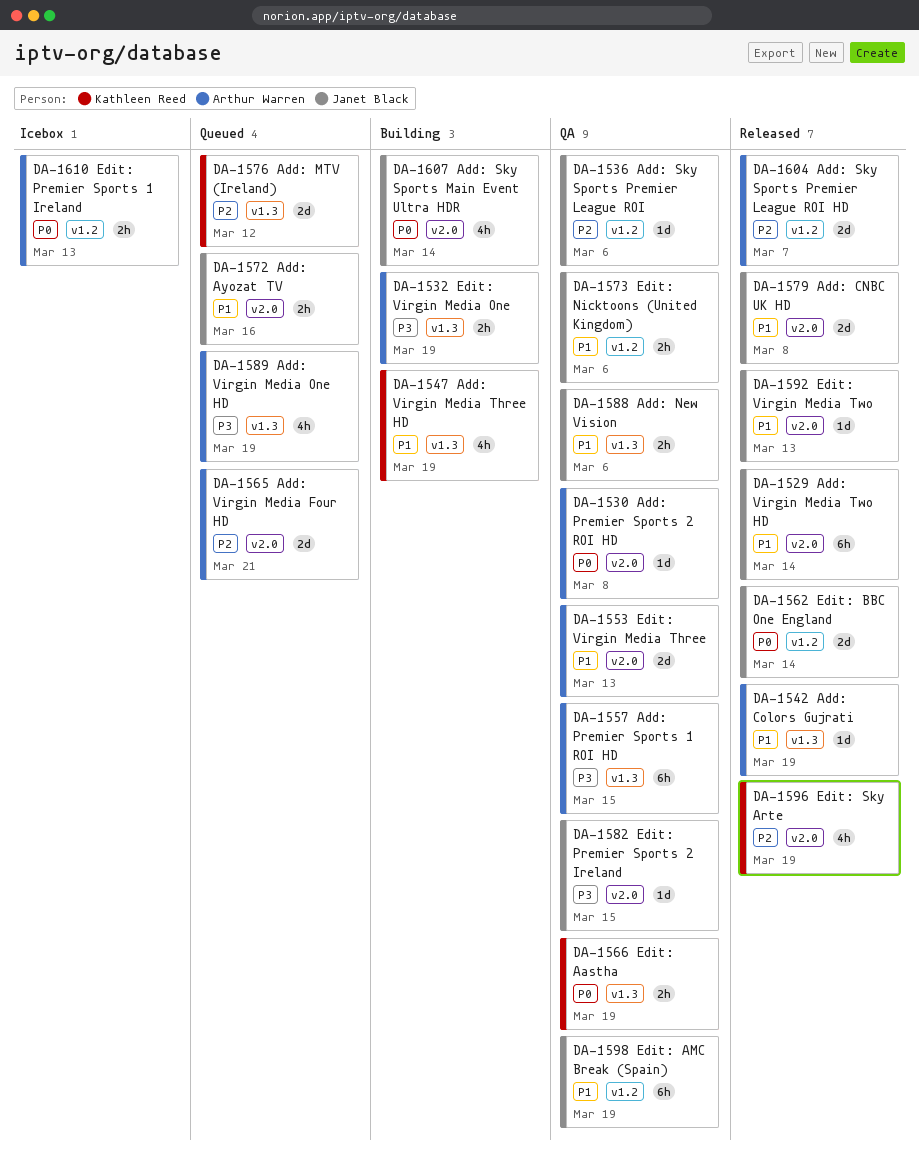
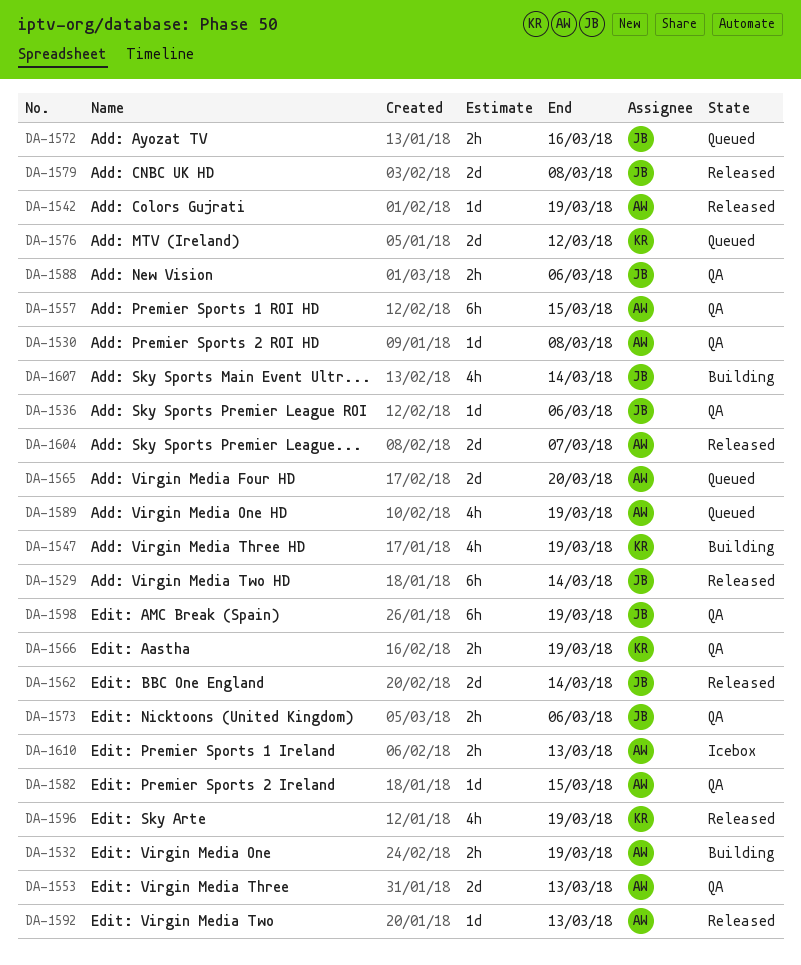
DA-1565, due: Mar 21 -> Mar 20
DA-1582, owner: Janet Black -> Arthur Warren
DA-1592, owner: Janet Black -> Arthur Warren

